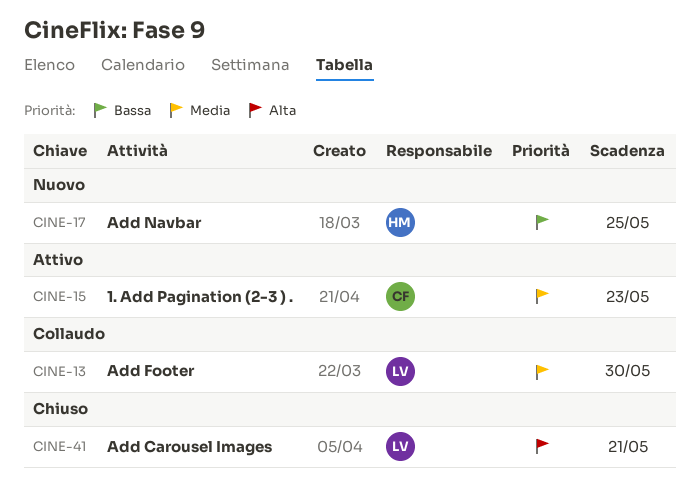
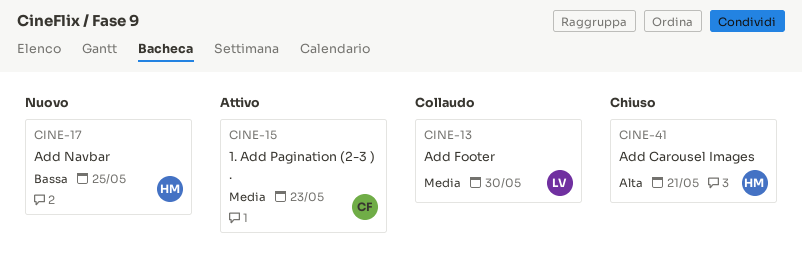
CINE-41, owner: LV -> HM

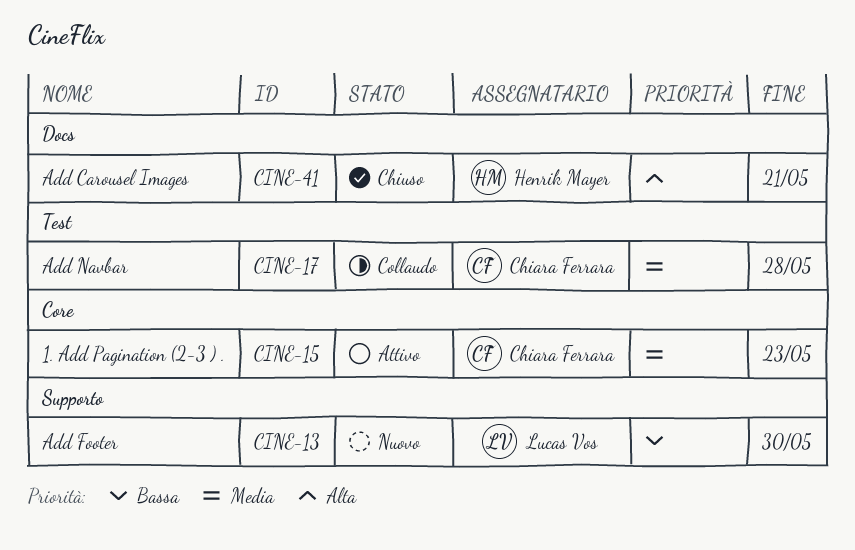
CINE-13, status: Collaudo -> Nuovo
CINE-13, priority: Media -> Bassa
CINE-17, status: Nuovo -> Collaudo
CINE-17, owner: Henrik Mayer -> Chiara Ferrara
CINE-17, priority: Bassa -> Media
CINE-17, due: May 25 -> May 28

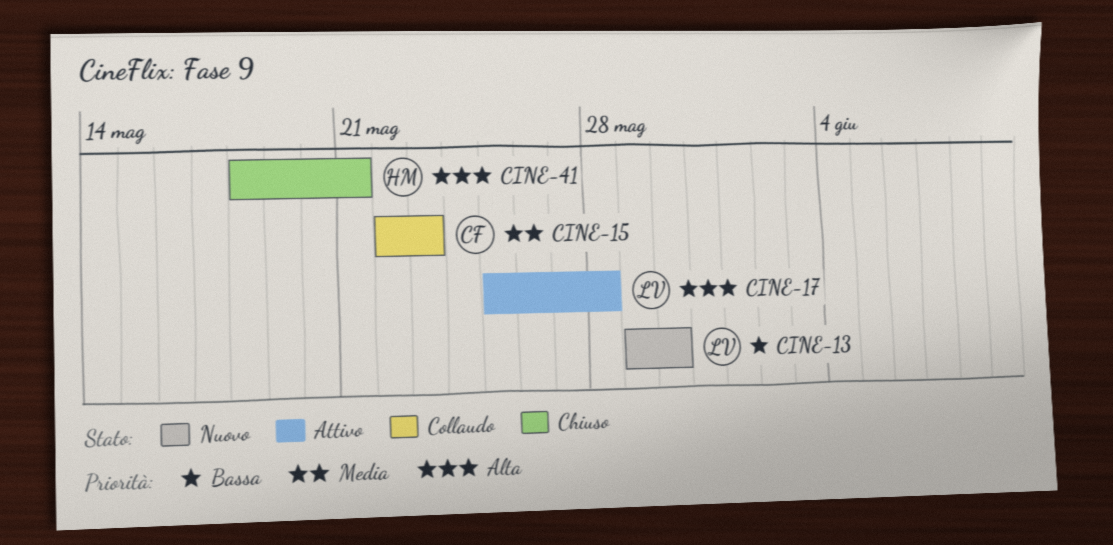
CINE-15, status: Attivo -> Collaudo
CINE-17, status: Collaudo -> Attivo
CINE-17, owner: Chiara Ferrara -> Lucas Vos
CINE-17, priority: Media -> Alta

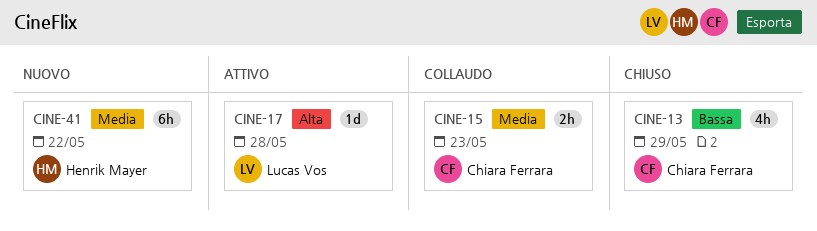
CINE-13, status: Nuovo -> Chiuso
CINE-13, owner: Lucas Vos -> Chiara Ferrara
CINE-13, due: May 30 -> May 29
CINE-41, status: Chiuso -> Nuovo
CINE-41, priority: Alta -> Media
CINE-41, due: May 21 -> May 22

